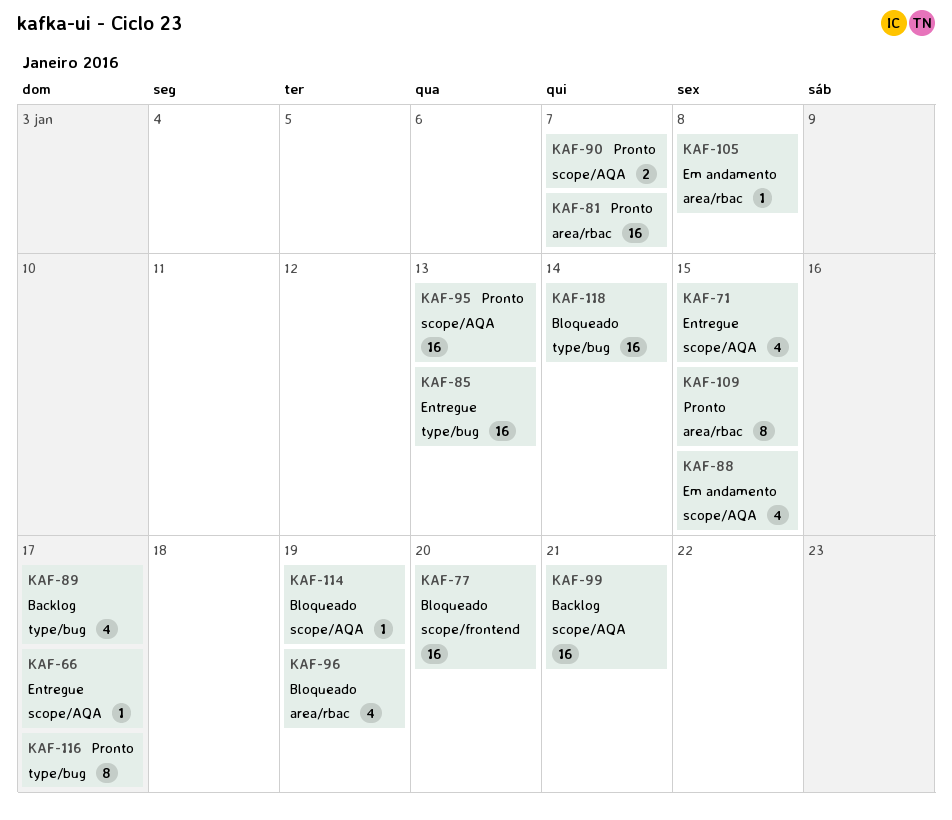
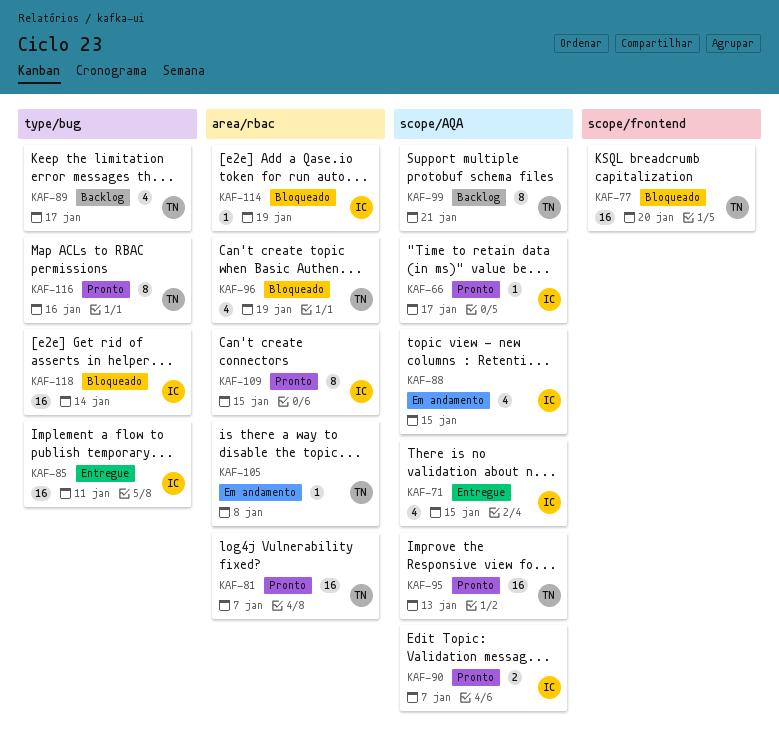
KAF-66, status: Entregue -> Pronto
KAF-85, due: Jan 13 -> Jan 11
KAF-99, estimate: 16 -> 8
KAF-114, label: scope/AQA -> area/rbac
KAF-116, due: Jan 17 -> Jan 16

